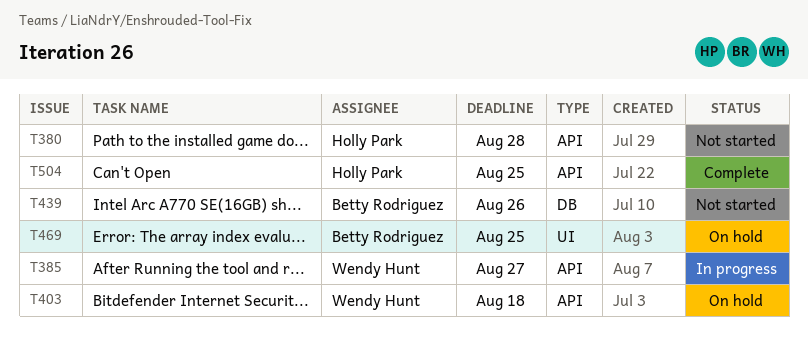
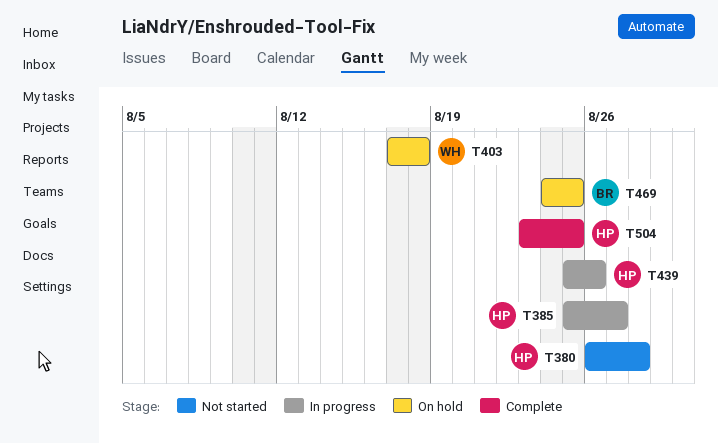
T385, owner: Wendy Hunt -> Holly Park
T439, status: Not started -> In progress
T439, owner: Betty Rodriguez -> Holly Park

